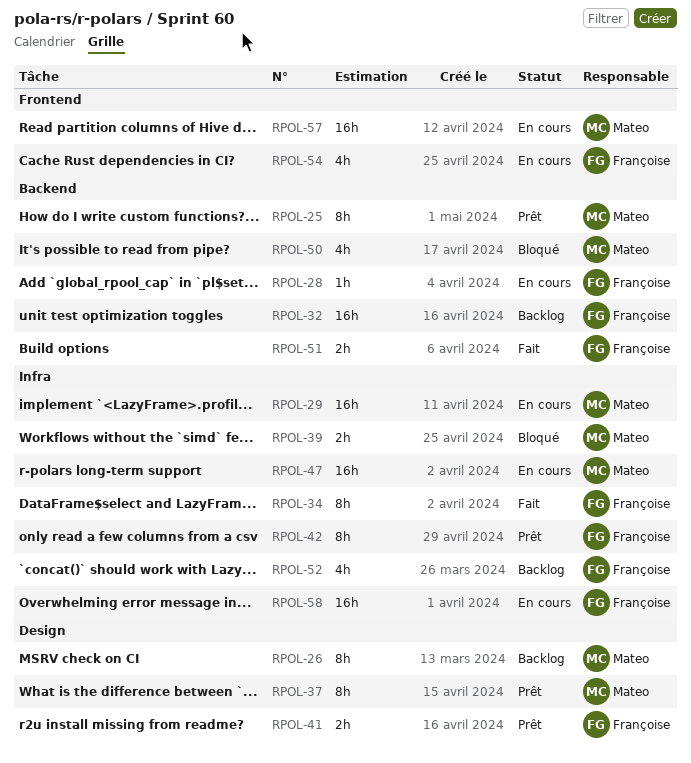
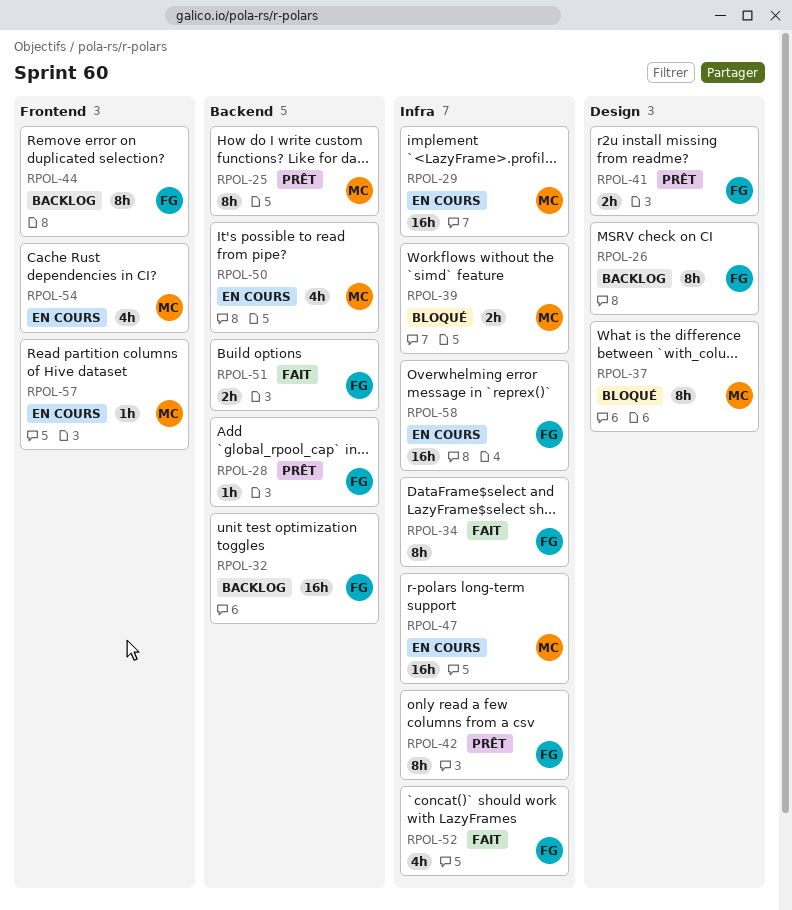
RPOL-26, owner: Mateo -> Françoise
RPOL-28, status: En cours -> Prêt
RPOL-37, status: Prêt -> Bloqué
RPOL-44: none -> present
RPOL-50, status: Bloqué -> En cours
RPOL-52, status: Backlog -> Fait
RPOL-54, owner: Françoise -> Mateo
RPOL-57, estimate: 16h -> 1h

